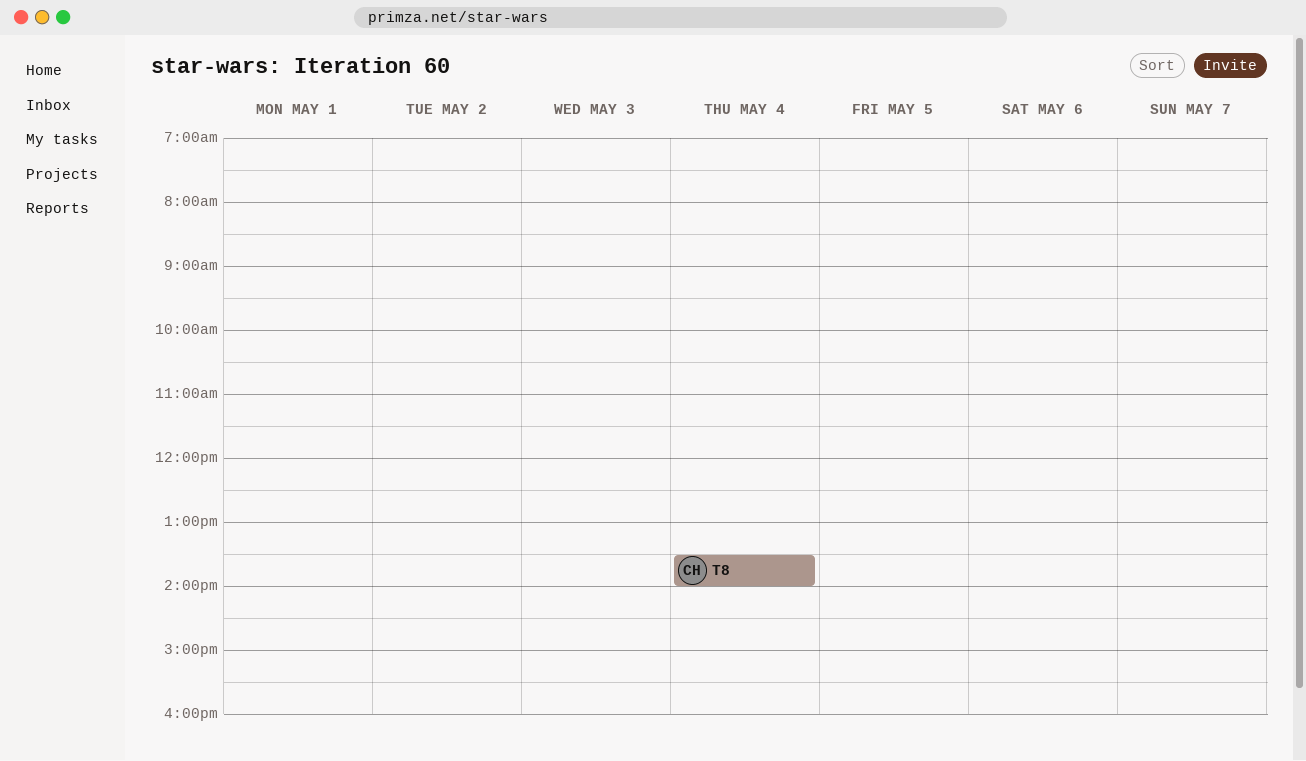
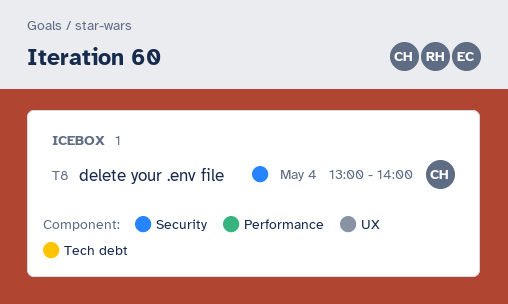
T8, begins: 13:30 -> 13:00

